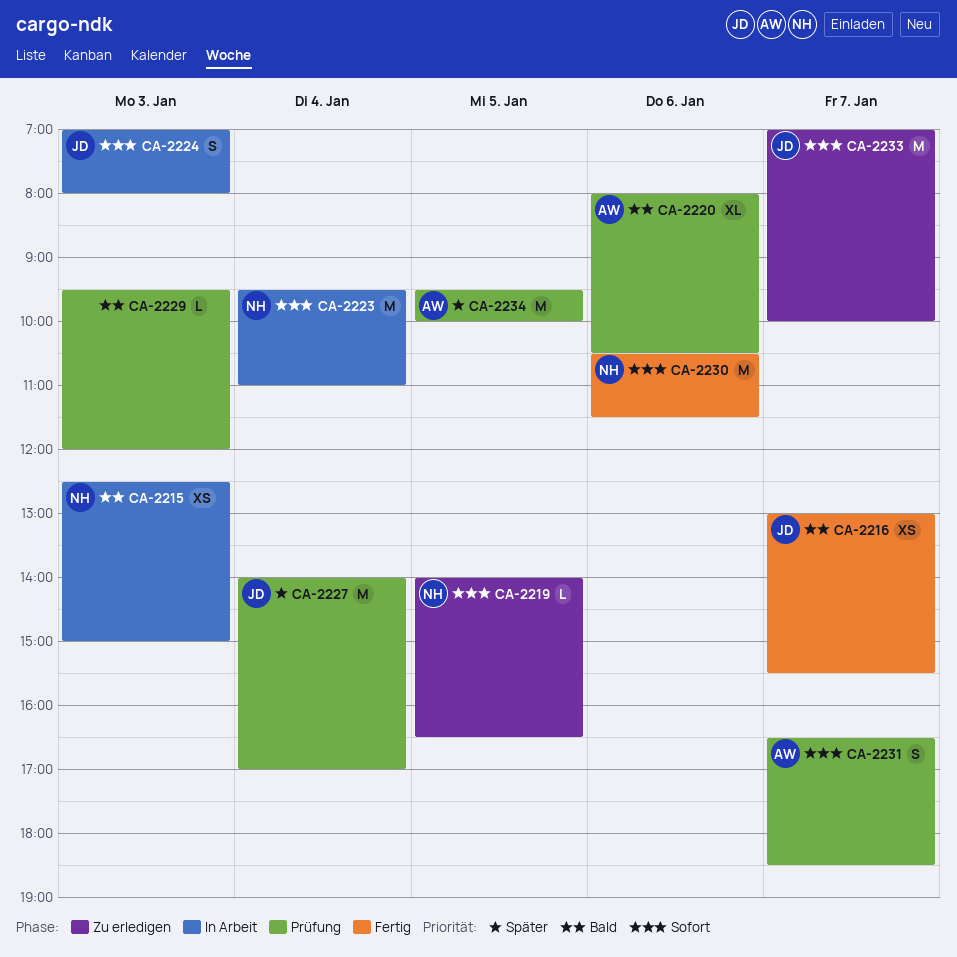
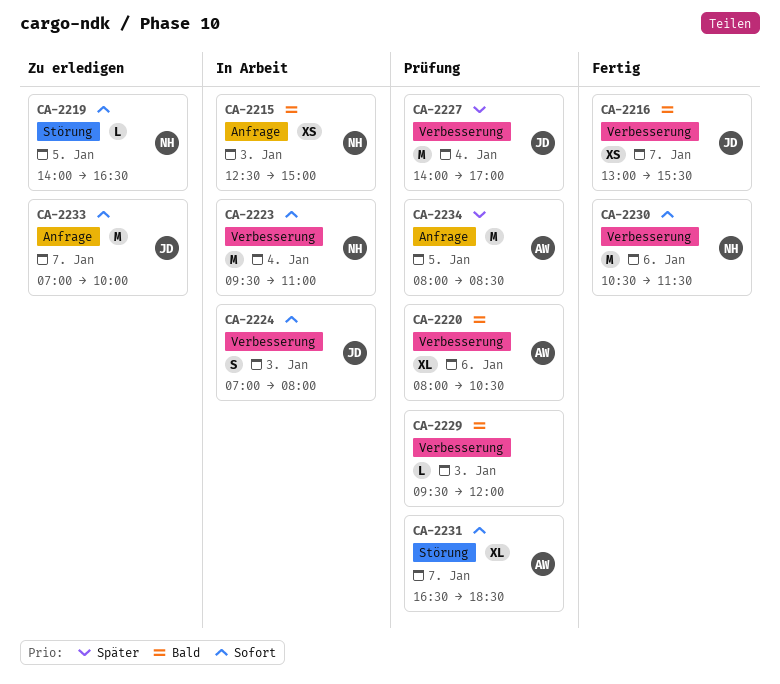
CA-2231, estimate: S -> XL
CA-2234, begins: 09:30 -> 08:00
CA-2234, ends: 10:00 -> 08:30

